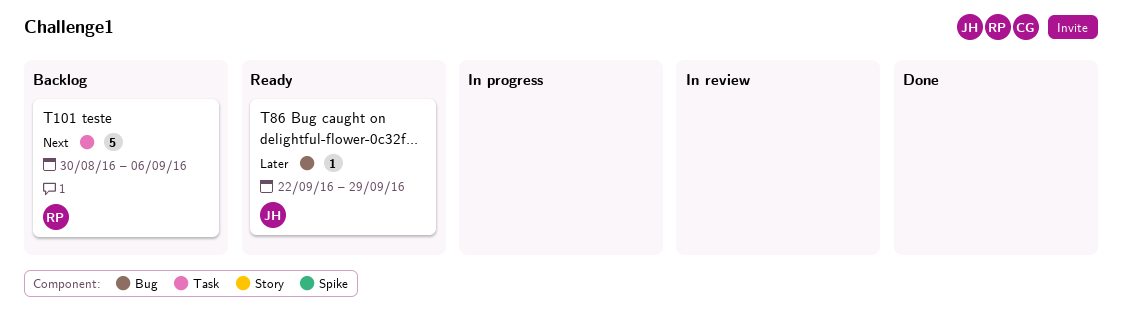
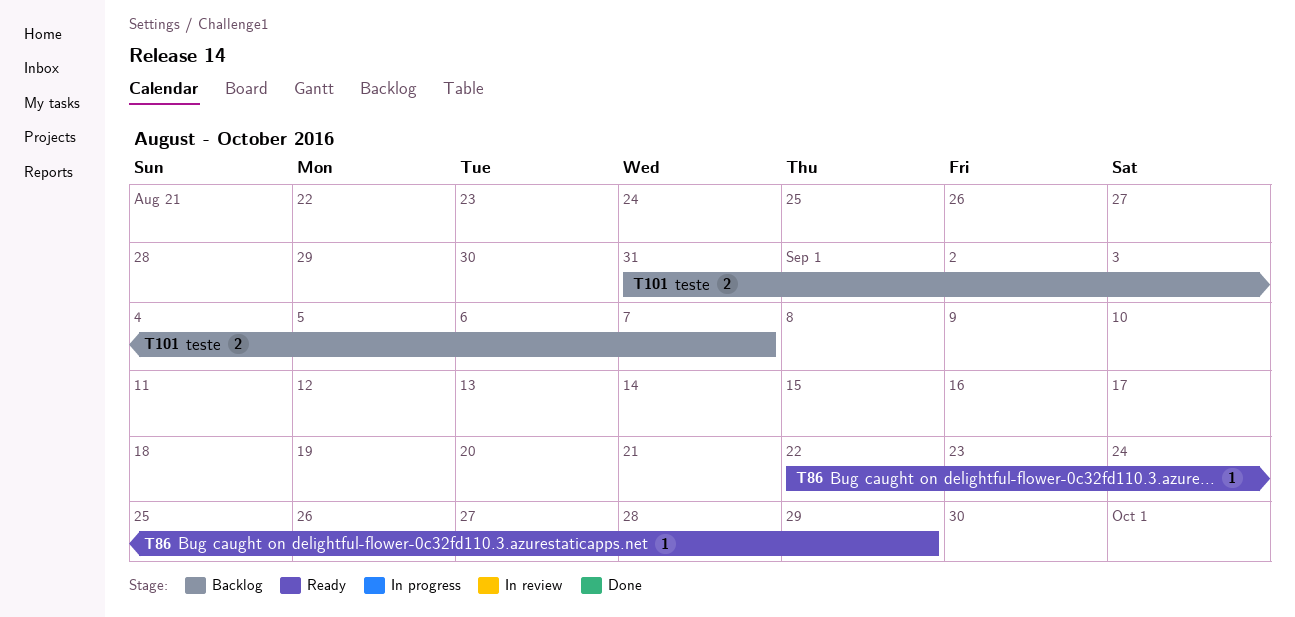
T101, estimate: 5 -> 2
T101, start: Aug 30 -> Aug 31
T101, due: Sep 6 -> Sep 7

